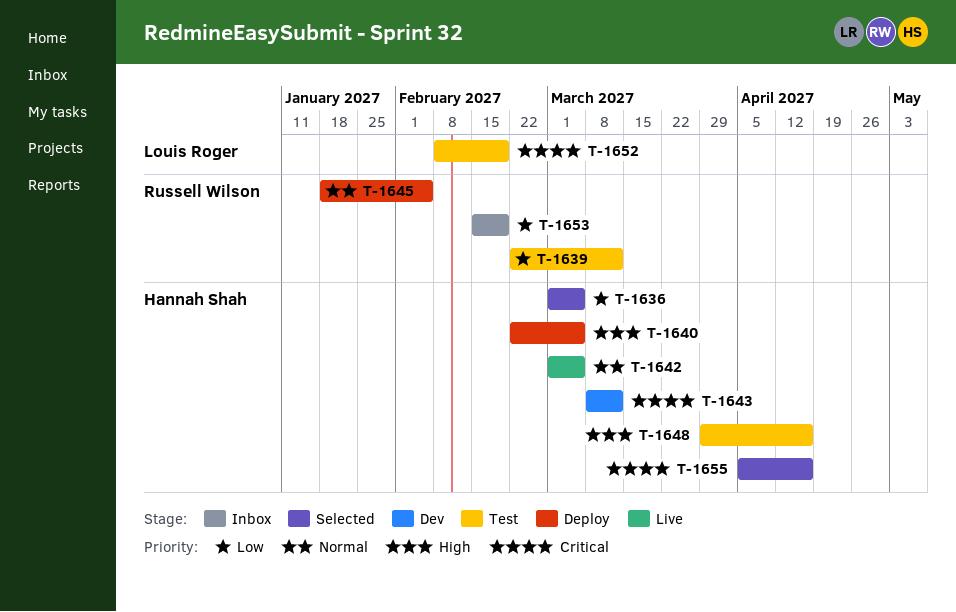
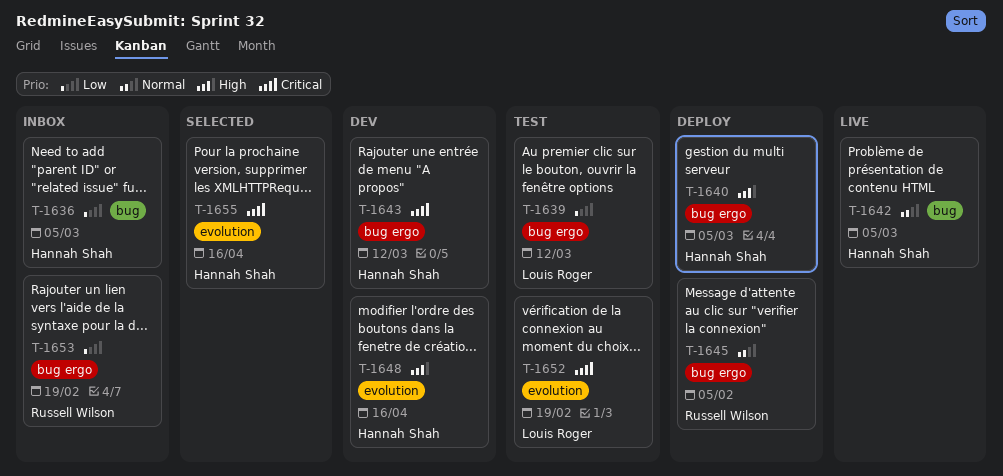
T-1636, status: Selected -> Inbox
T-1639, owner: Russell Wilson -> Louis Roger
T-1648, status: Test -> Dev

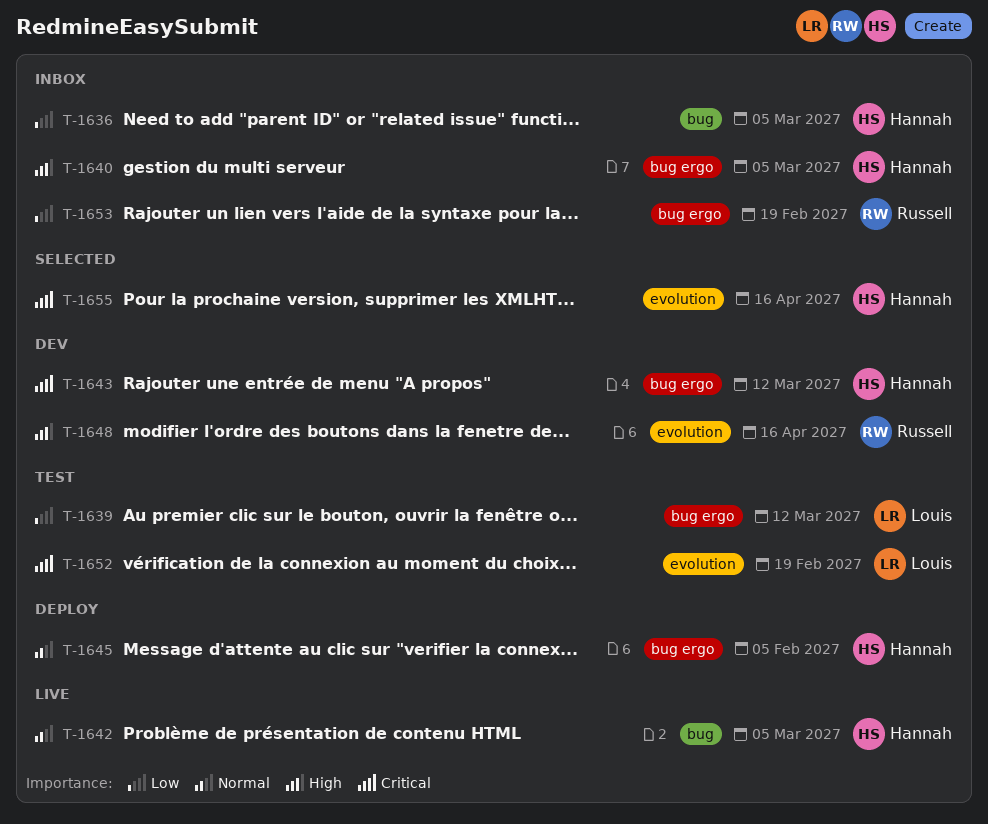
T-1640, status: Deploy -> Inbox
T-1645, owner: Russell Wilson -> Hannah Shah
T-1648, owner: Hannah Shah -> Russell Wilson

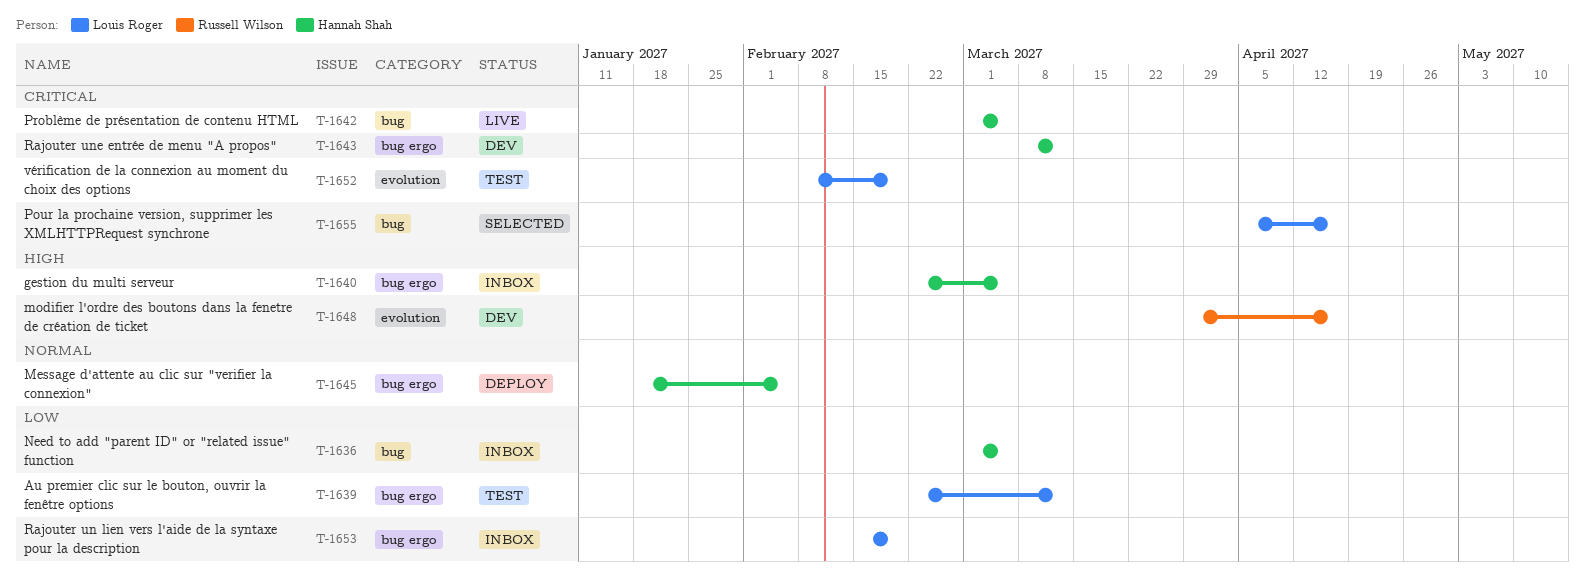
T-1642, priority: Normal -> Critical
T-1653, owner: Russell Wilson -> Louis Roger
T-1655, owner: Hannah Shah -> Louis Roger
T-1655, label: evolution -> bug

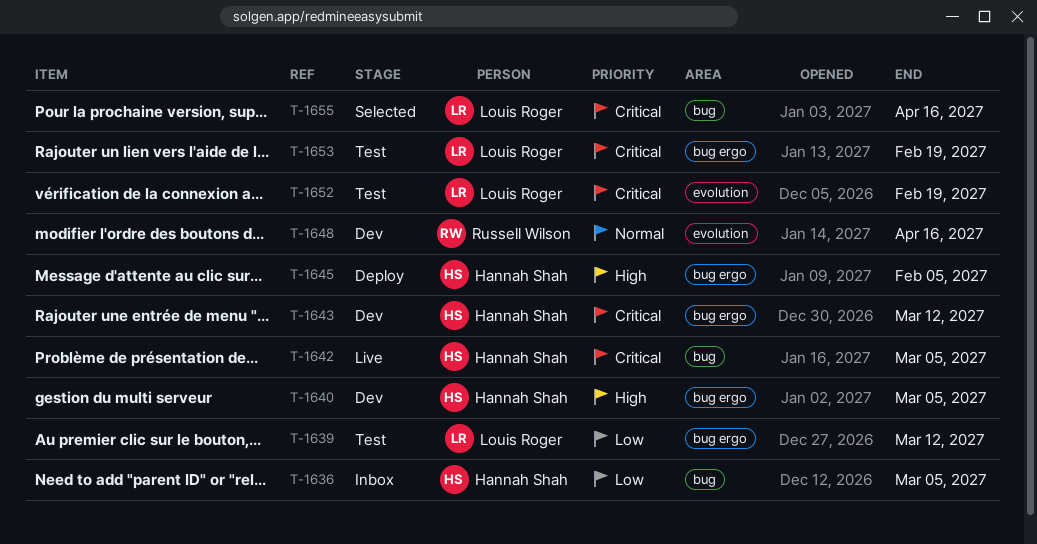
T-1640, status: Inbox -> Dev
T-1645, priority: Normal -> High
T-1648, priority: High -> Normal
T-1653, status: Inbox -> Test
T-1653, priority: Low -> Critical

